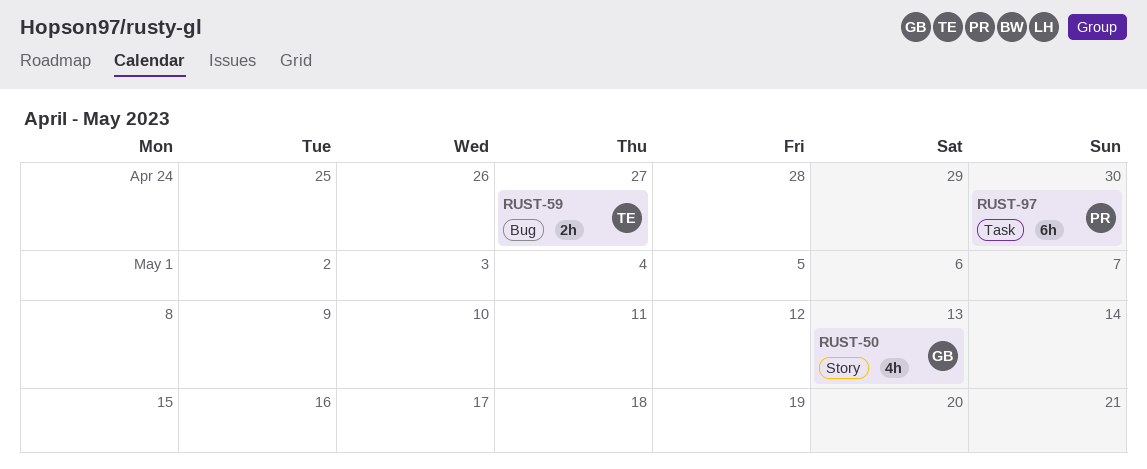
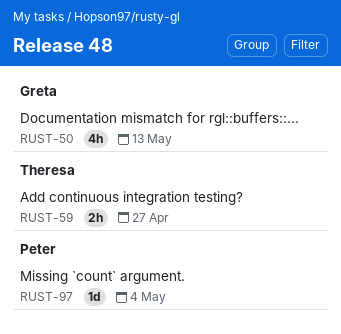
RUST-97, estimate: 6h -> 1d
RUST-97, due: Apr 30 -> May 4

